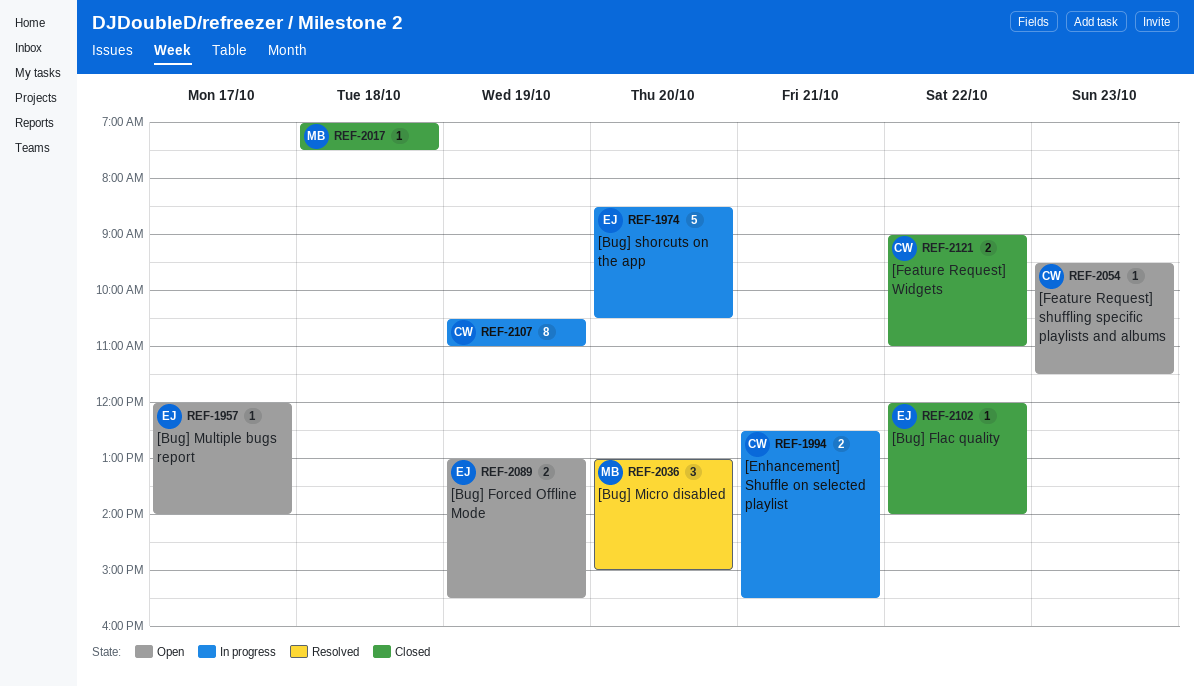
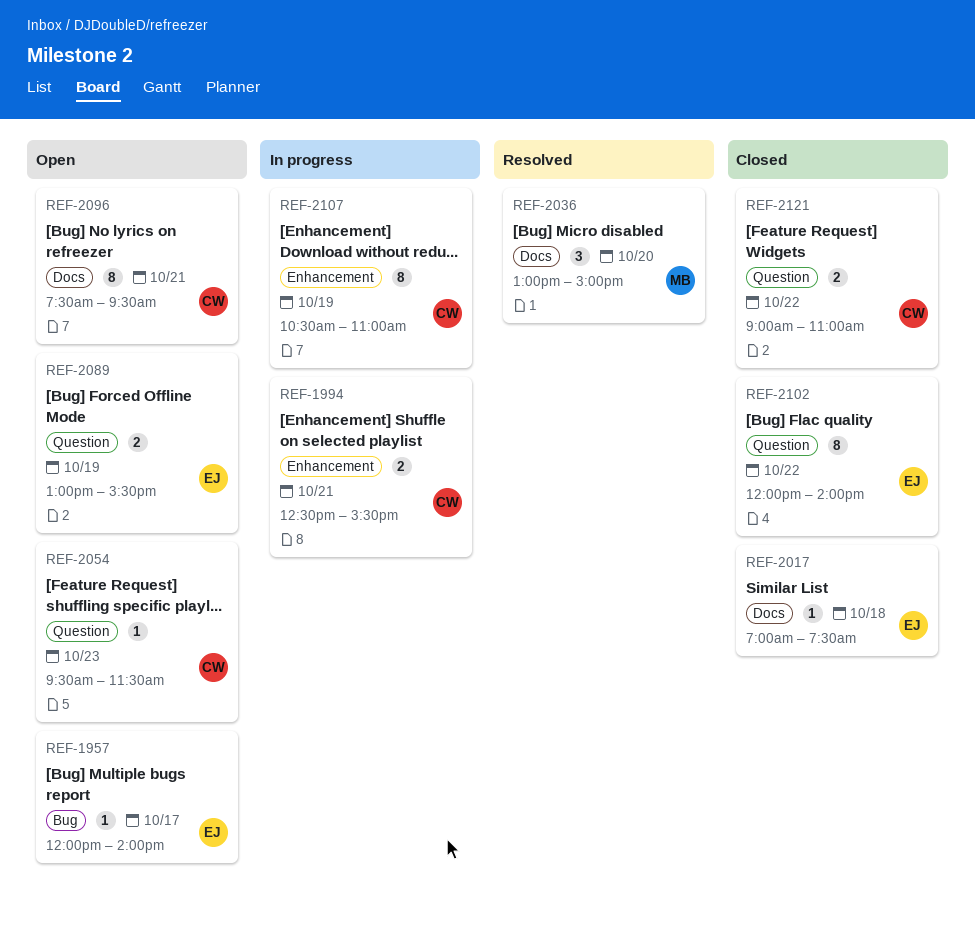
REF-1974: present -> none
REF-2017, owner: MB -> EJ
REF-2096: none -> present
REF-2102, estimate: 1 -> 8

